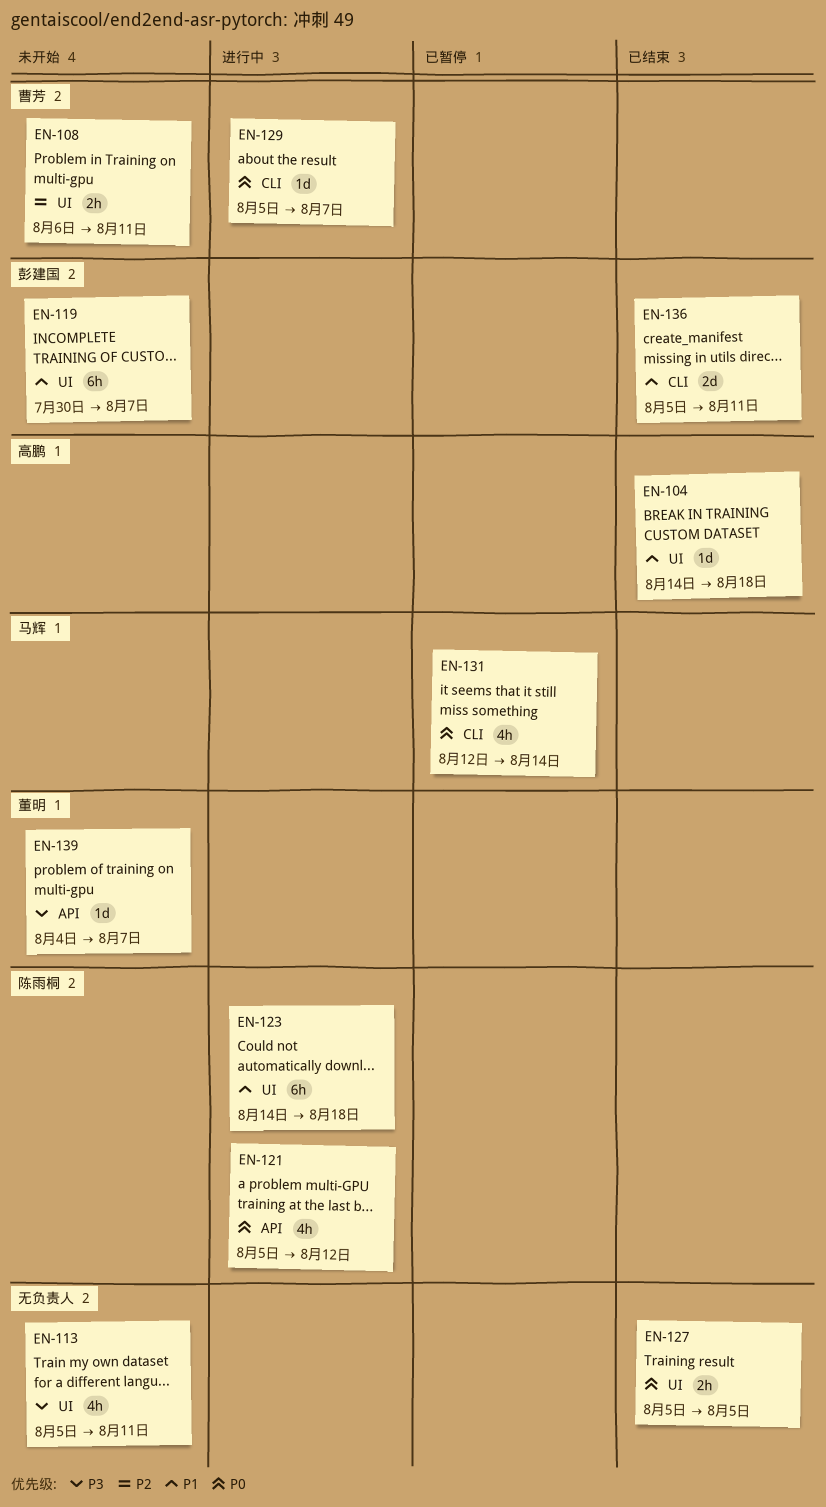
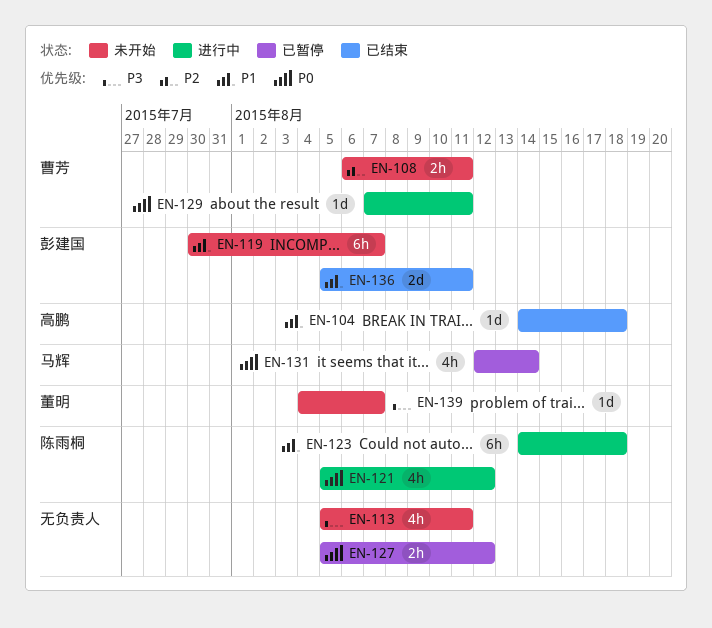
EN-127, status: 已结束 -> 已暂停
EN-127, due: Aug 5 -> Aug 12
EN-129, start: Aug 5 -> Aug 7
EN-129, due: Aug 7 -> Aug 11

